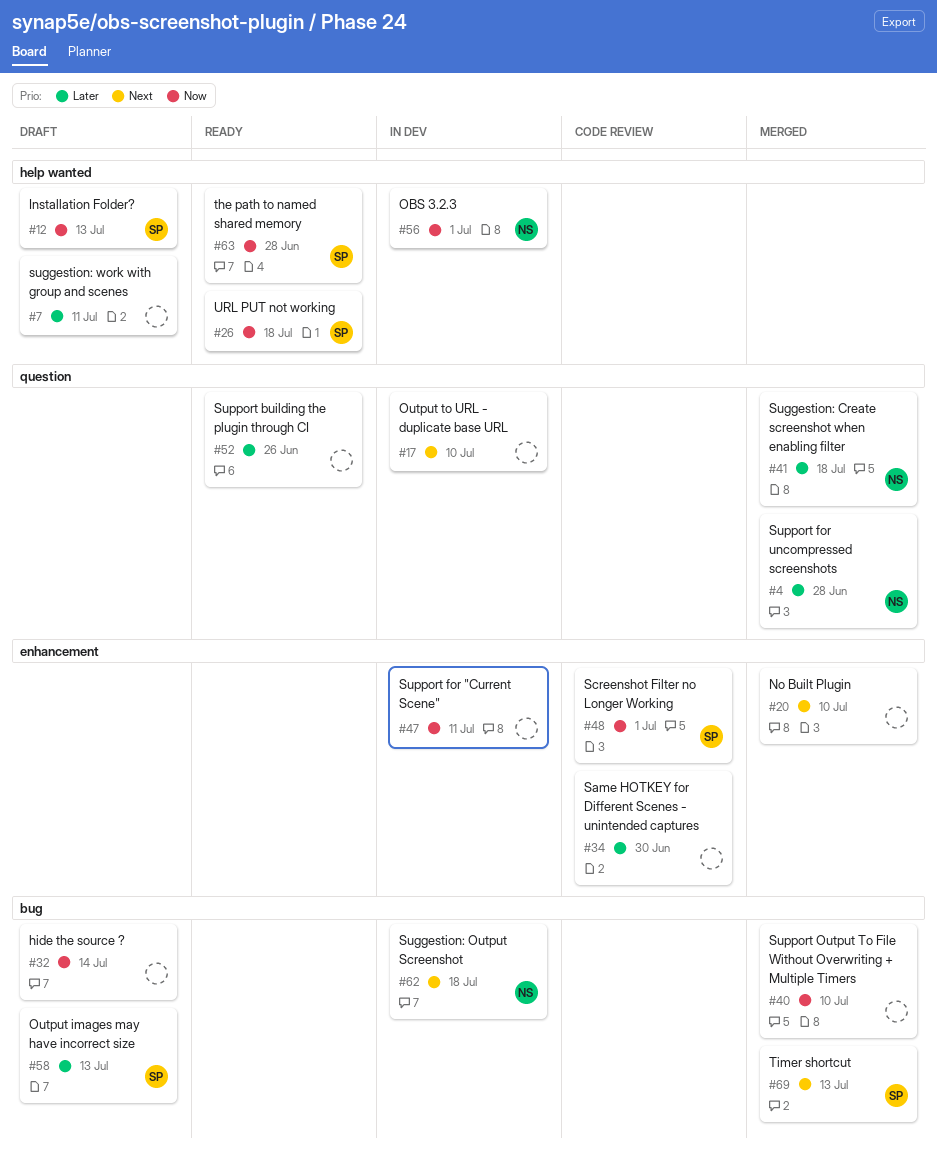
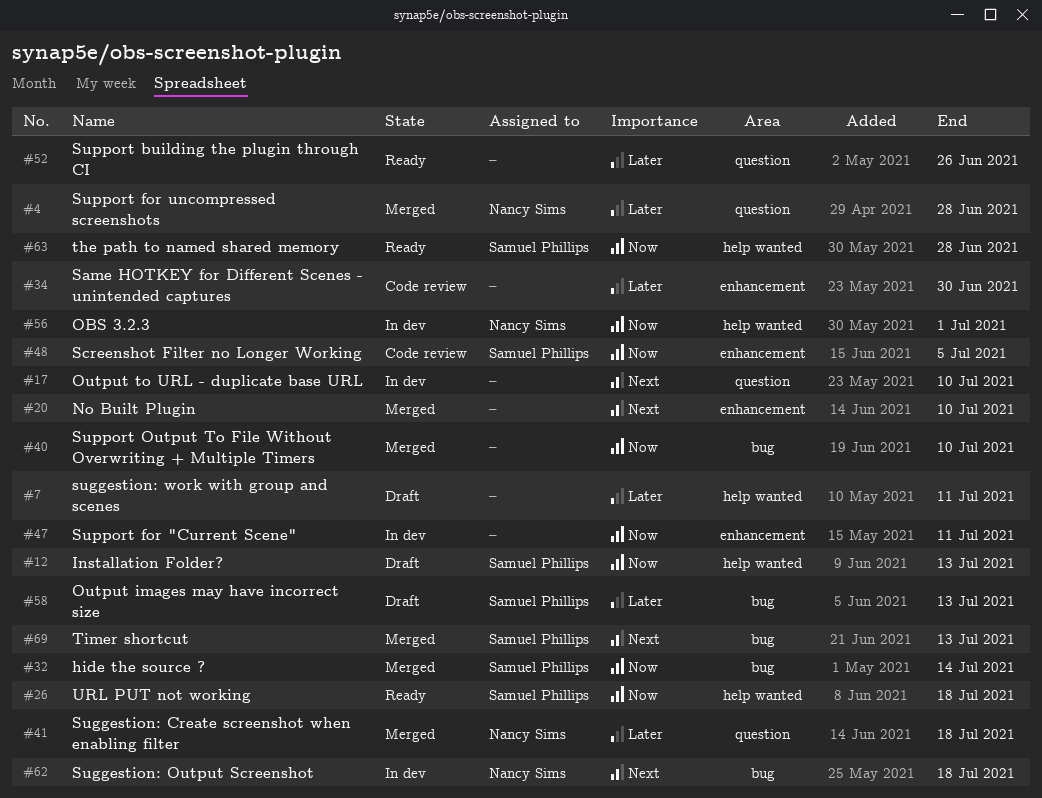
#32, status: Draft -> Merged
#32, owner: none -> Samuel Phillips
#48, due: Jul 1 -> Jul 5

